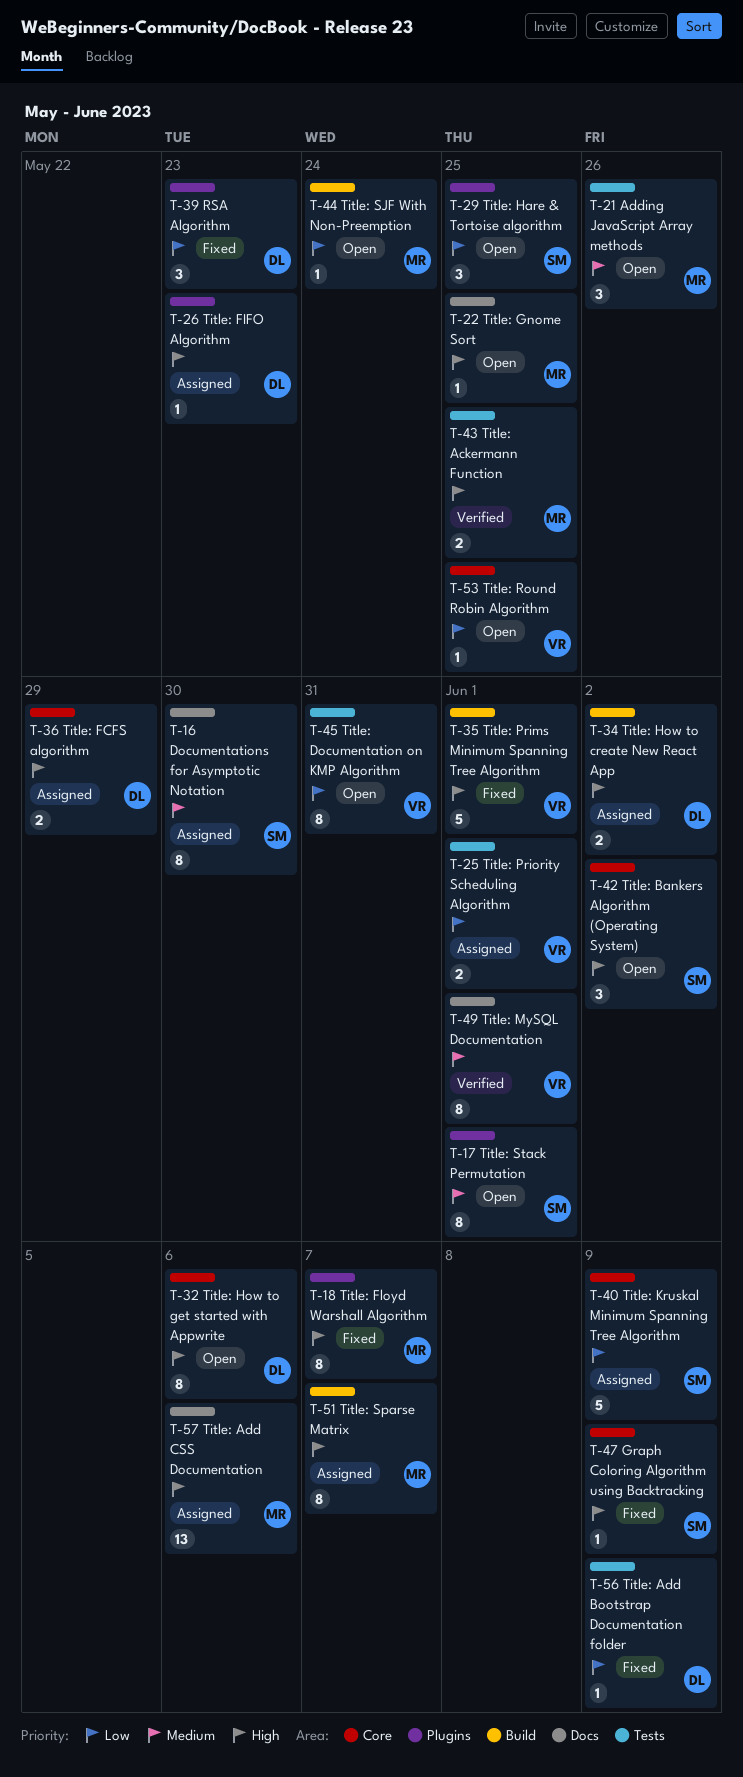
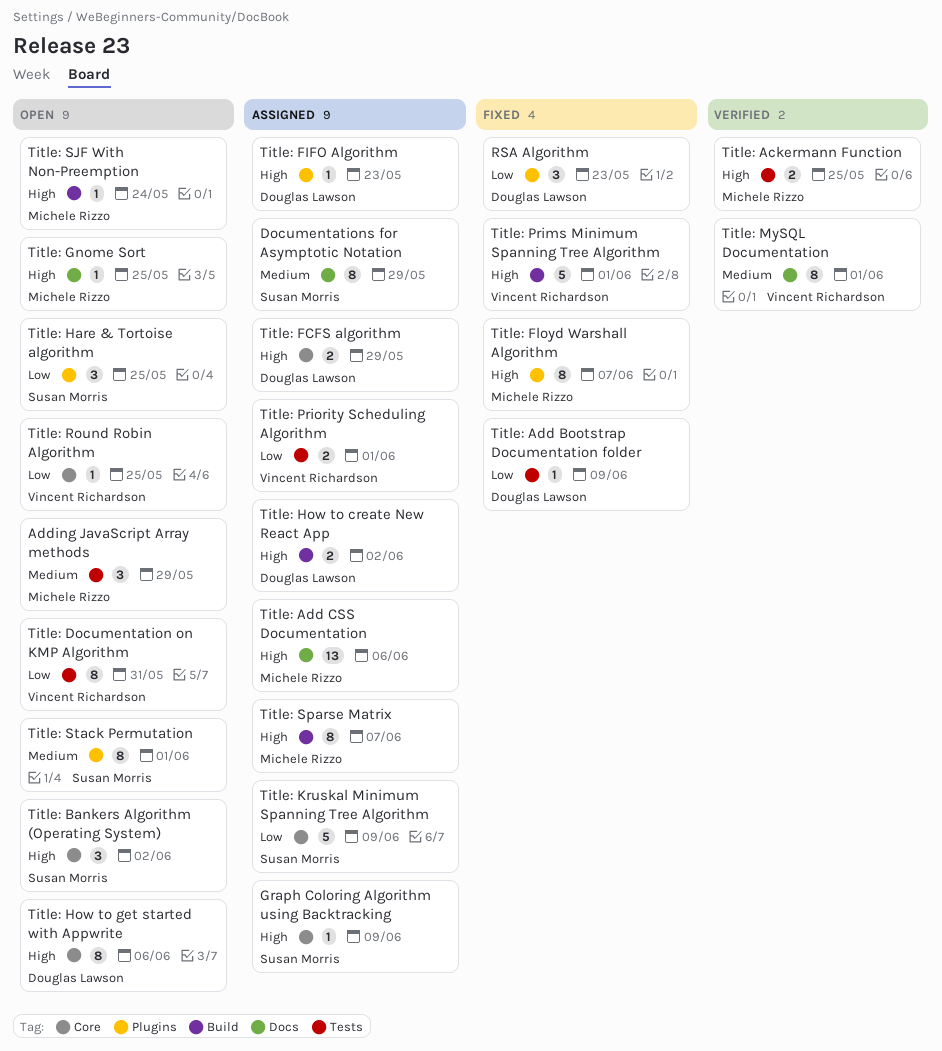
Adding JavaScript Array methods, due: May 26 -> May 29
Documentations for Asymptotic Notation, due: May 30 -> May 29
Graph Coloring Algorithm using Backtracking, status: Fixed -> Assigned
Title: SJF With Non-Preemption, priority: Low -> High

